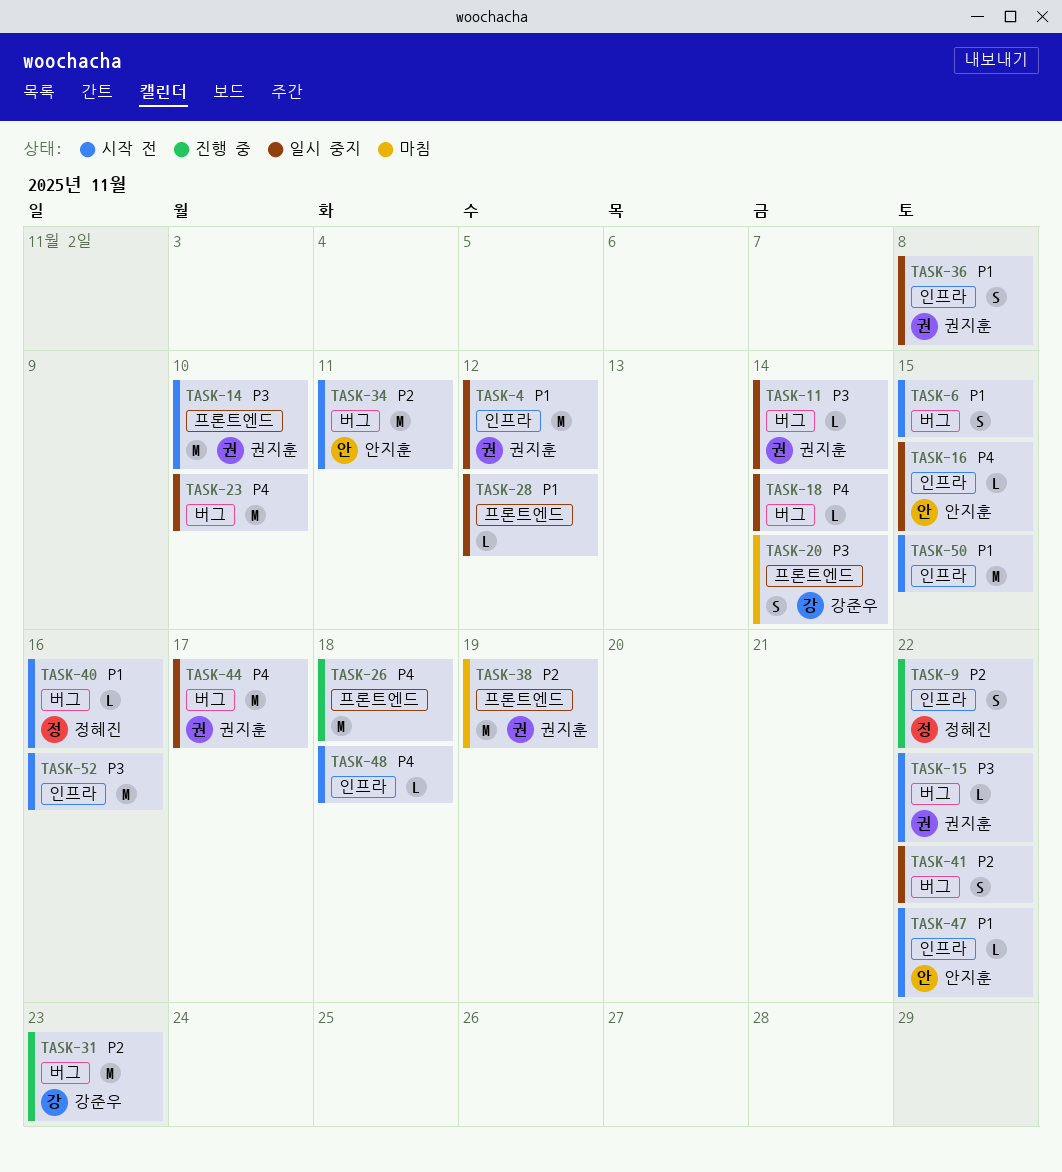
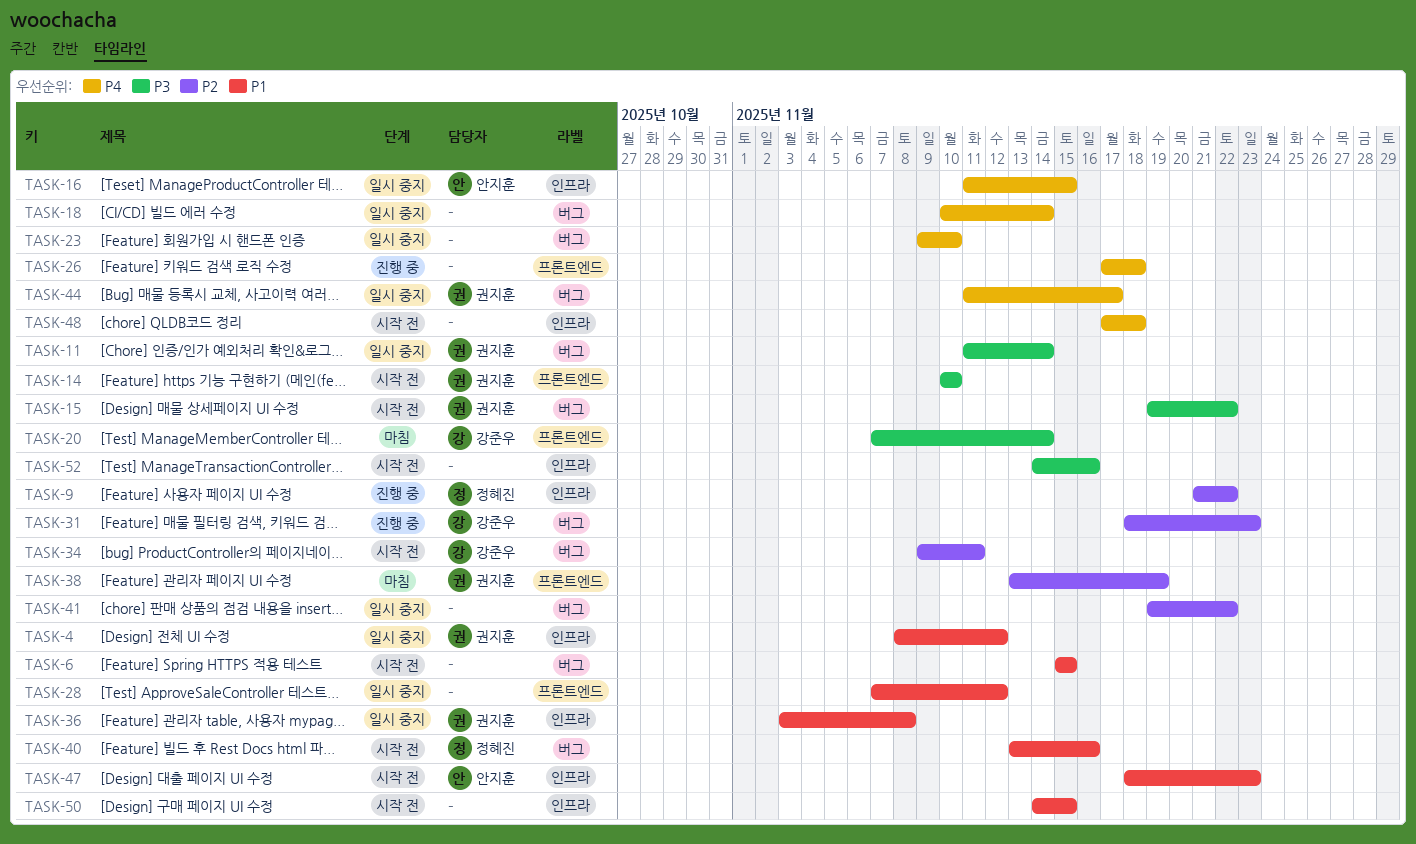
TASK-34, owner: 안지훈 -> 강준우
TASK-47, due: Nov 22 -> Nov 23

